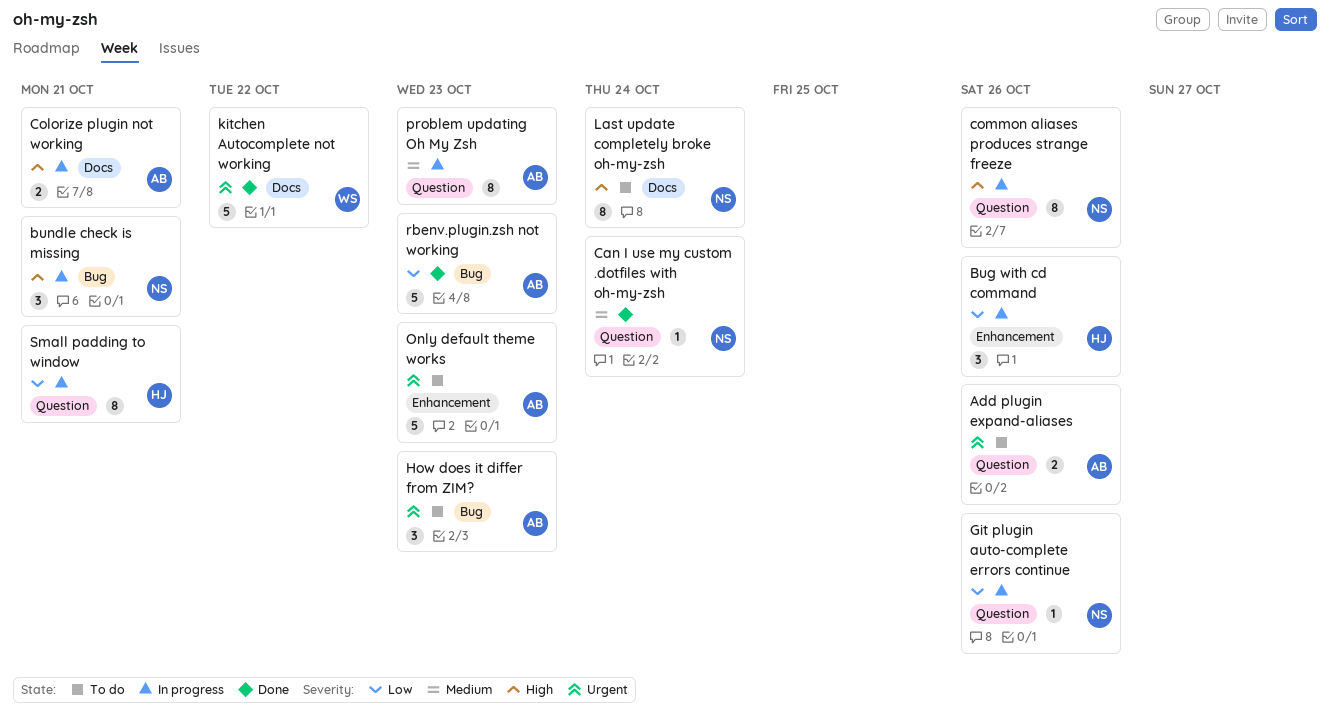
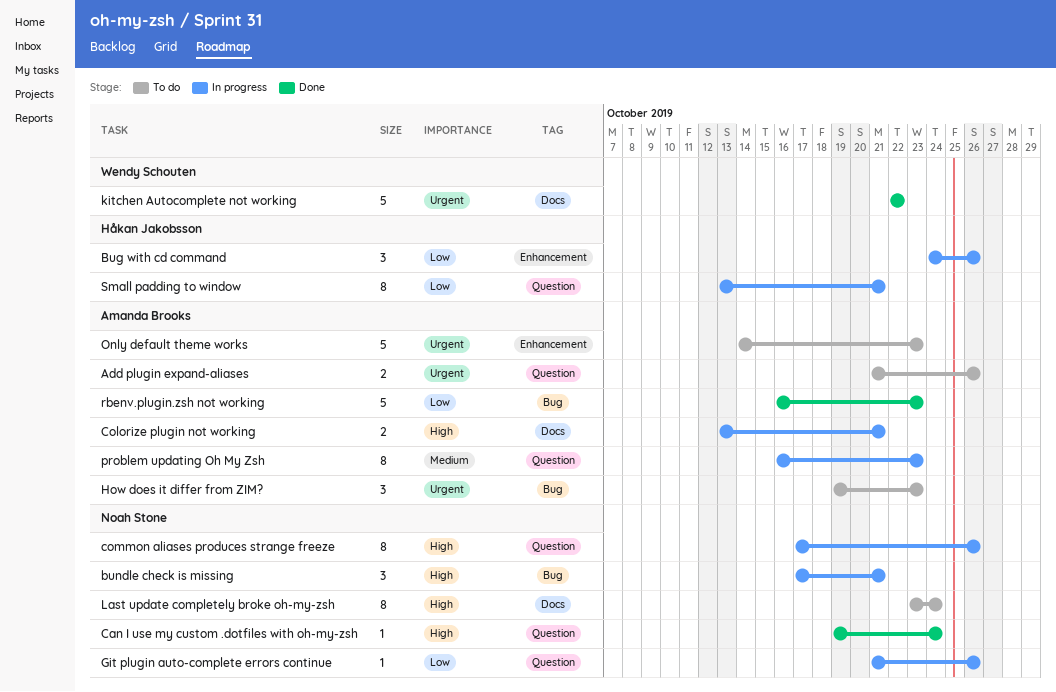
Can I use my custom .dotfiles with oh-my-zsh, priority: Medium -> High

